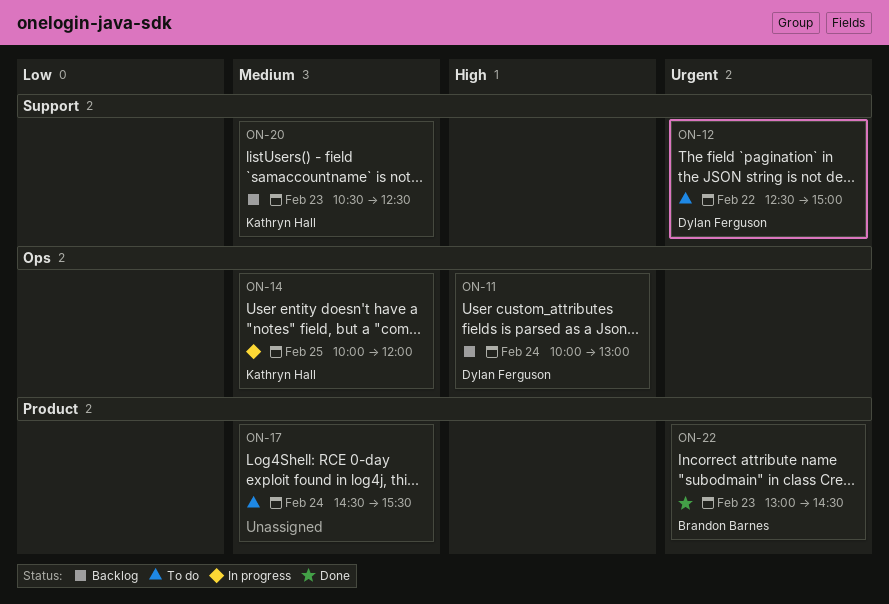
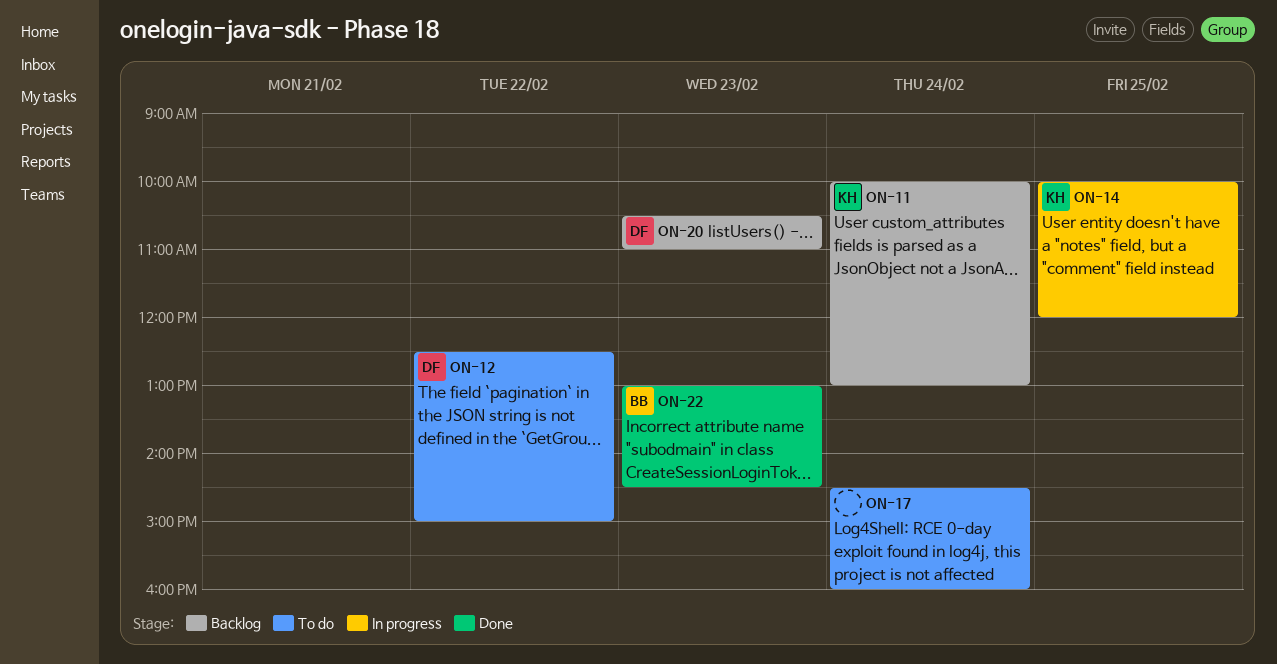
ON-11, owner: Dylan Ferguson -> Kathryn Hall
ON-17, ends: 15:30 -> 16:00
ON-20, owner: Kathryn Hall -> Dylan Ferguson
ON-20, ends: 12:30 -> 11:00

